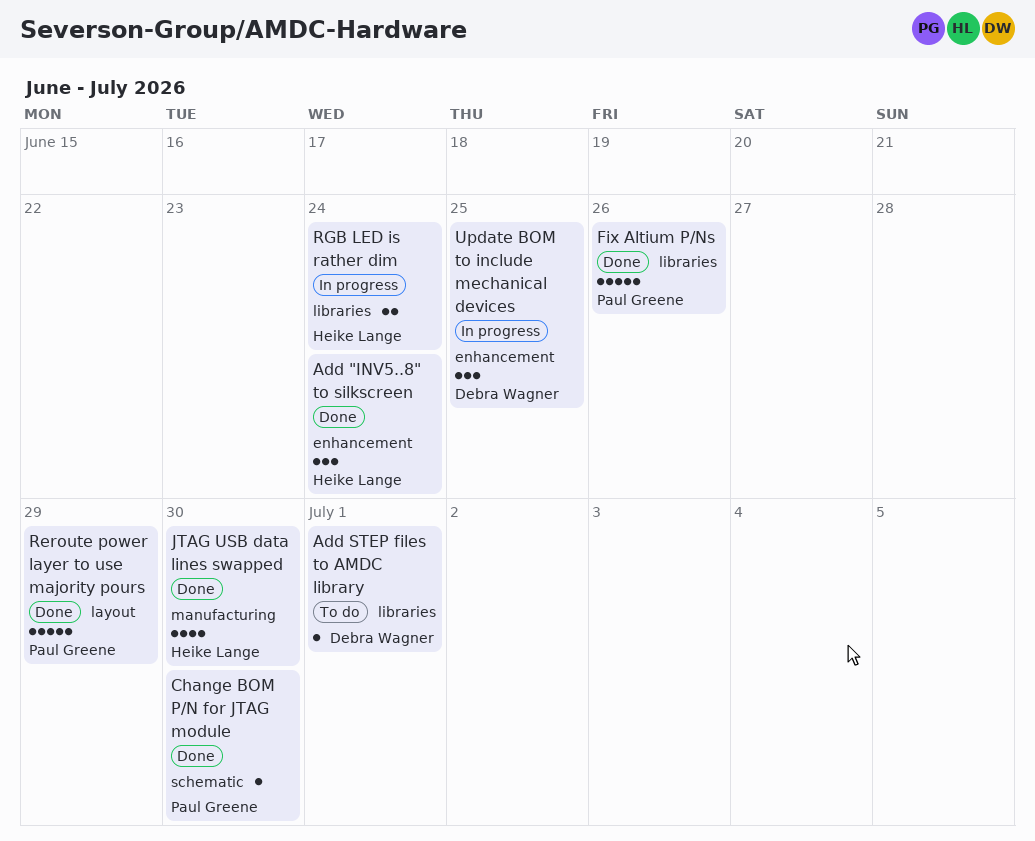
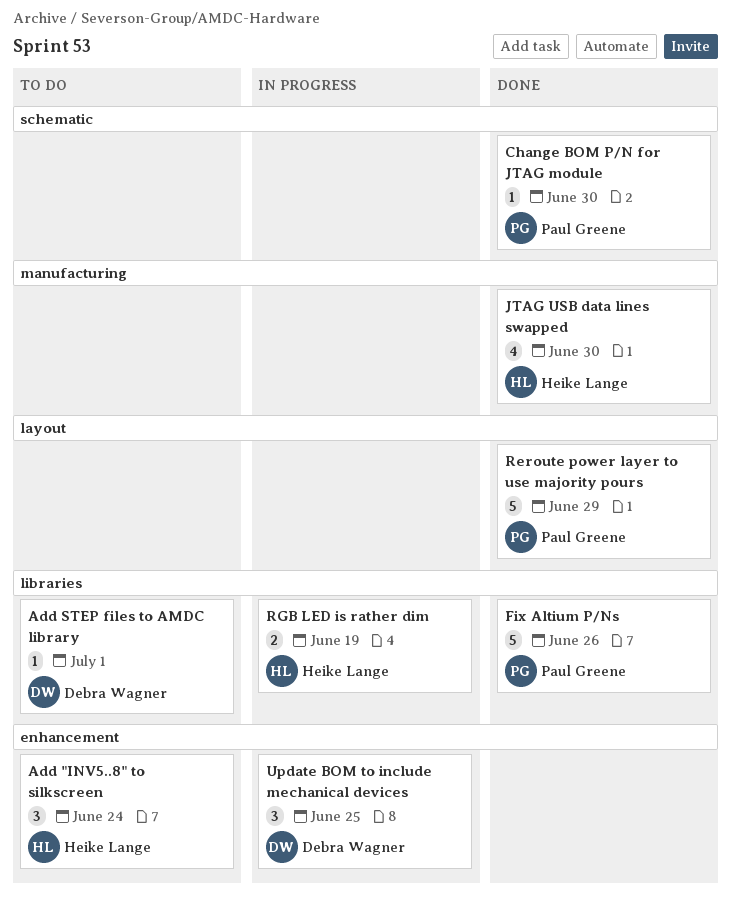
Add "INV5..8" to silkscreen, status: Done -> To do
RGB LED is rather dim, due: Jun 24 -> Jun 19

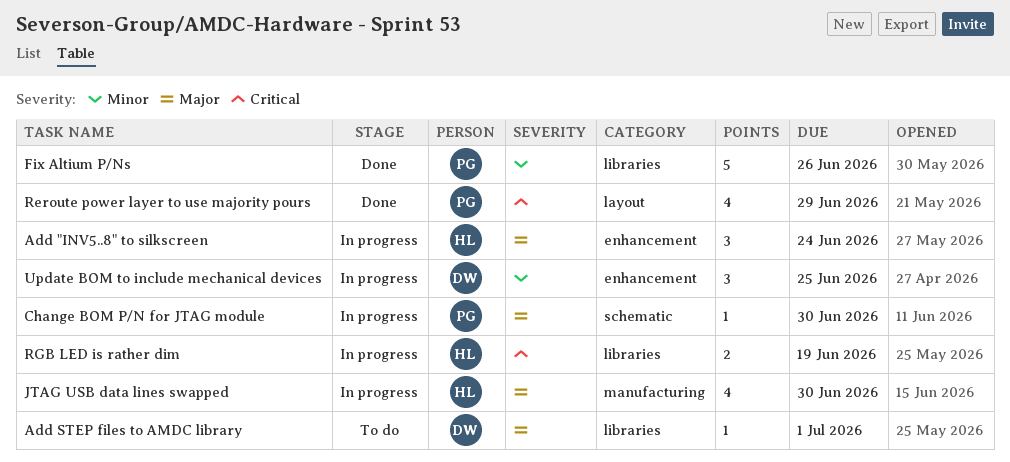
Add "INV5..8" to silkscreen, status: To do -> In progress
Change BOM P/N for JTAG module, status: Done -> In progress
JTAG USB data lines swapped, status: Done -> In progress
Reroute power layer to use majority pours, estimate: 5 -> 4

